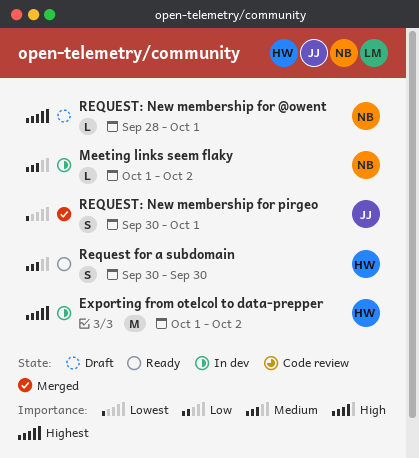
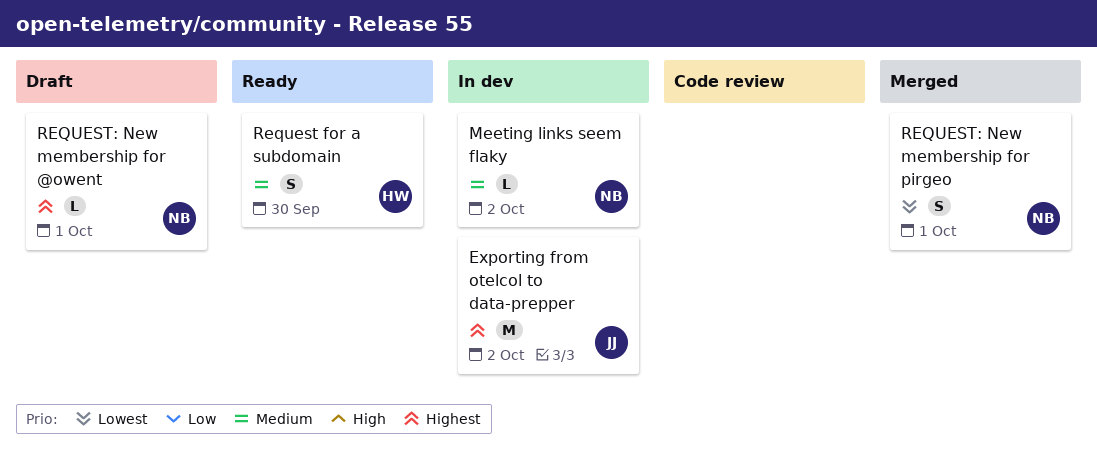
Exporting from otelcol to data-prepper, owner: HW -> JJ
REQUEST: New membership for pirgeo, owner: JJ -> NB

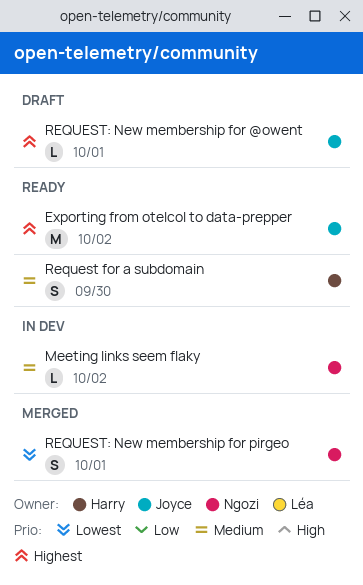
Exporting from otelcol to data-prepper, status: In dev -> Ready
REQUEST: New membership for @owent, owner: Ngozi -> Joyce

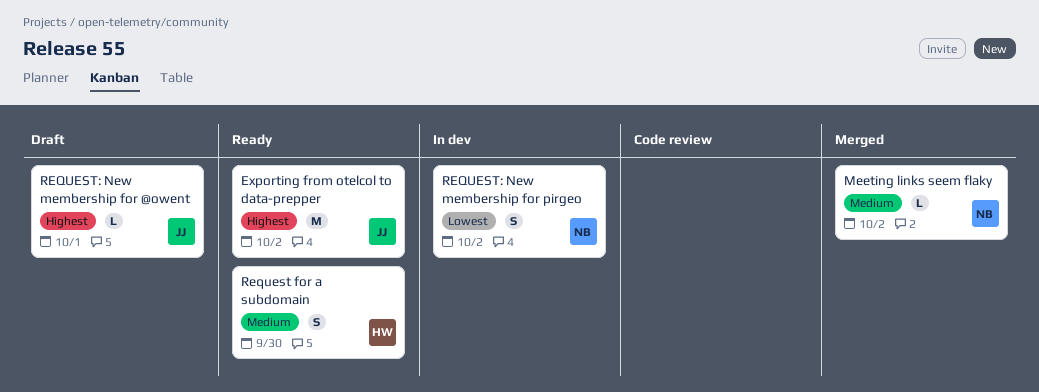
Meeting links seem flaky, status: In dev -> Merged
REQUEST: New membership for pirgeo, status: Merged -> In dev
REQUEST: New membership for pirgeo, due: Oct 1 -> Oct 2

